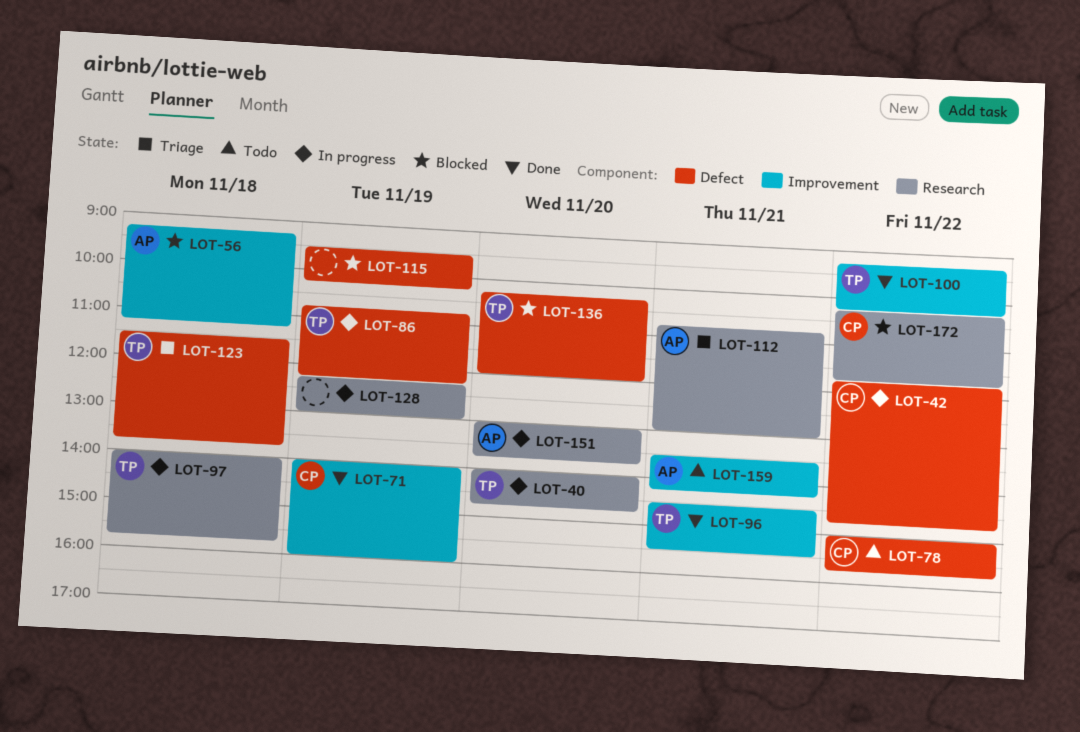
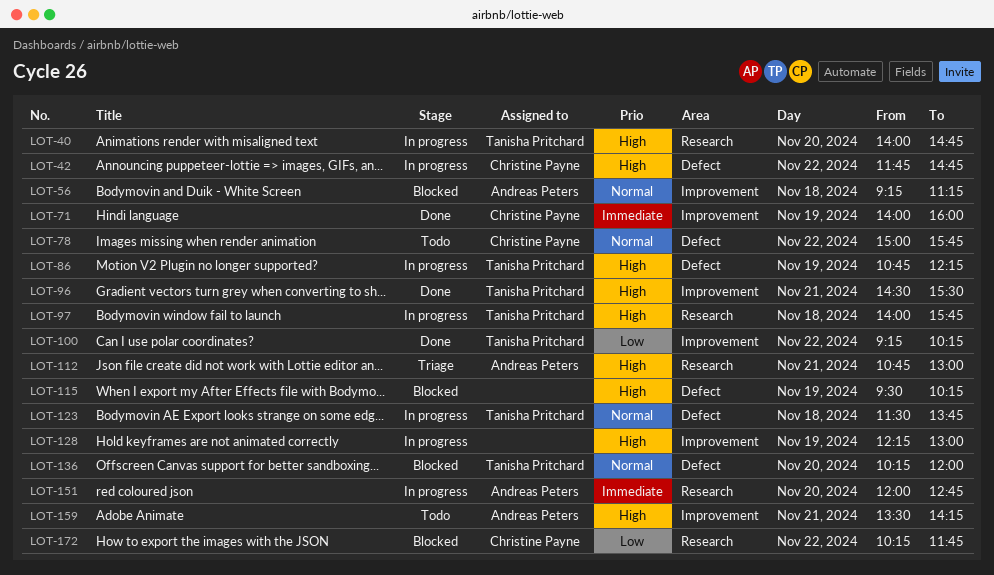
LOT-123, status: Triage -> In progress
LOT-128, label: Research -> Improvement
LOT-151, begins: 13:00 -> 12:00
LOT-151, ends: 13:45 -> 12:45

